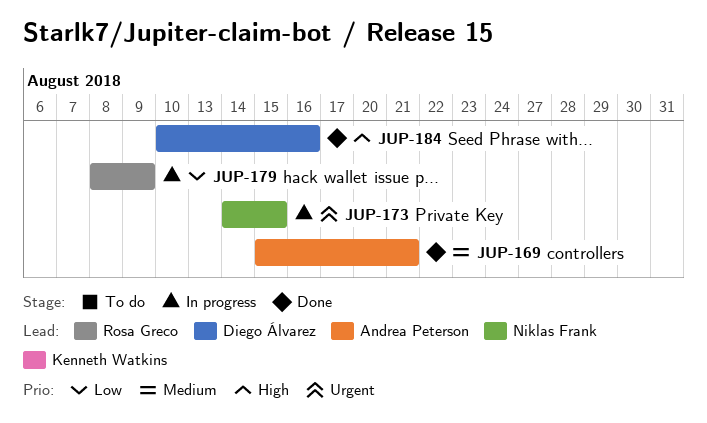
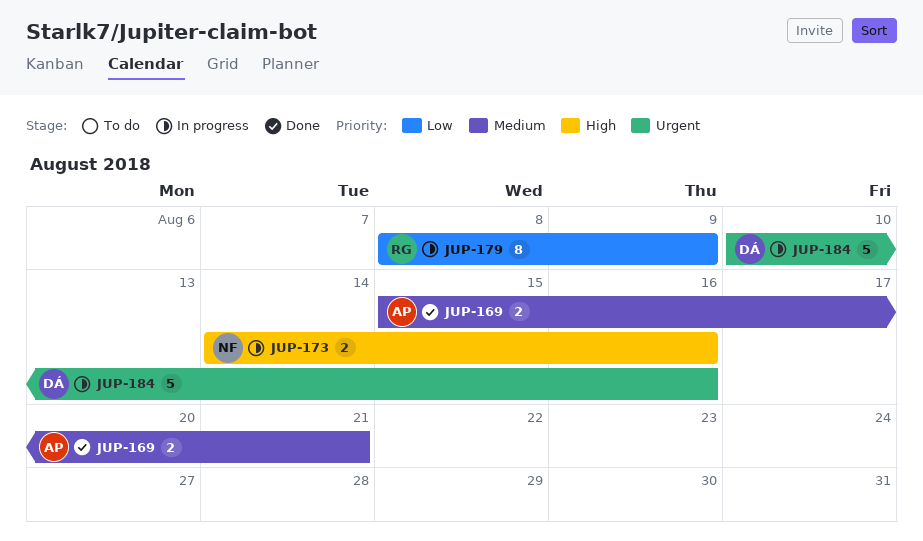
JUP-173, priority: Urgent -> High
JUP-173, due: Aug 15 -> Aug 16
JUP-184, status: Done -> In progress
JUP-184, priority: High -> Urgent

